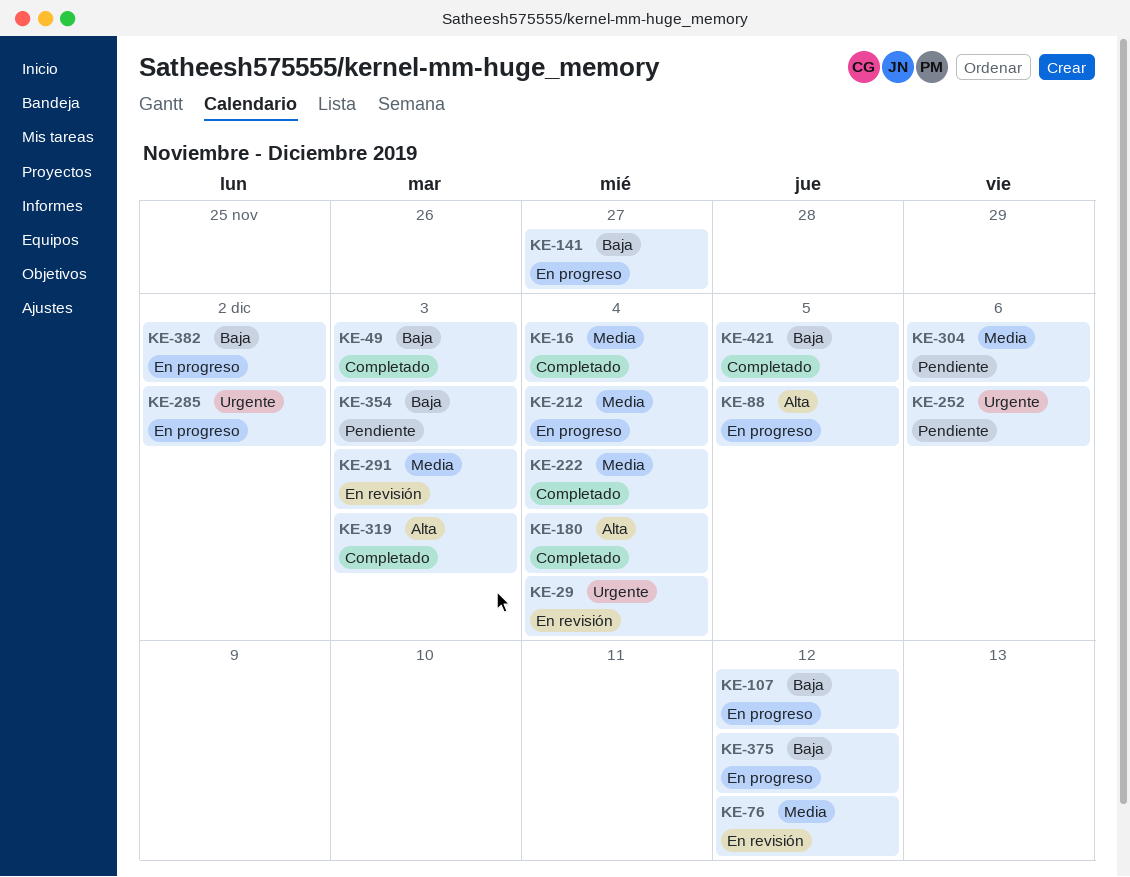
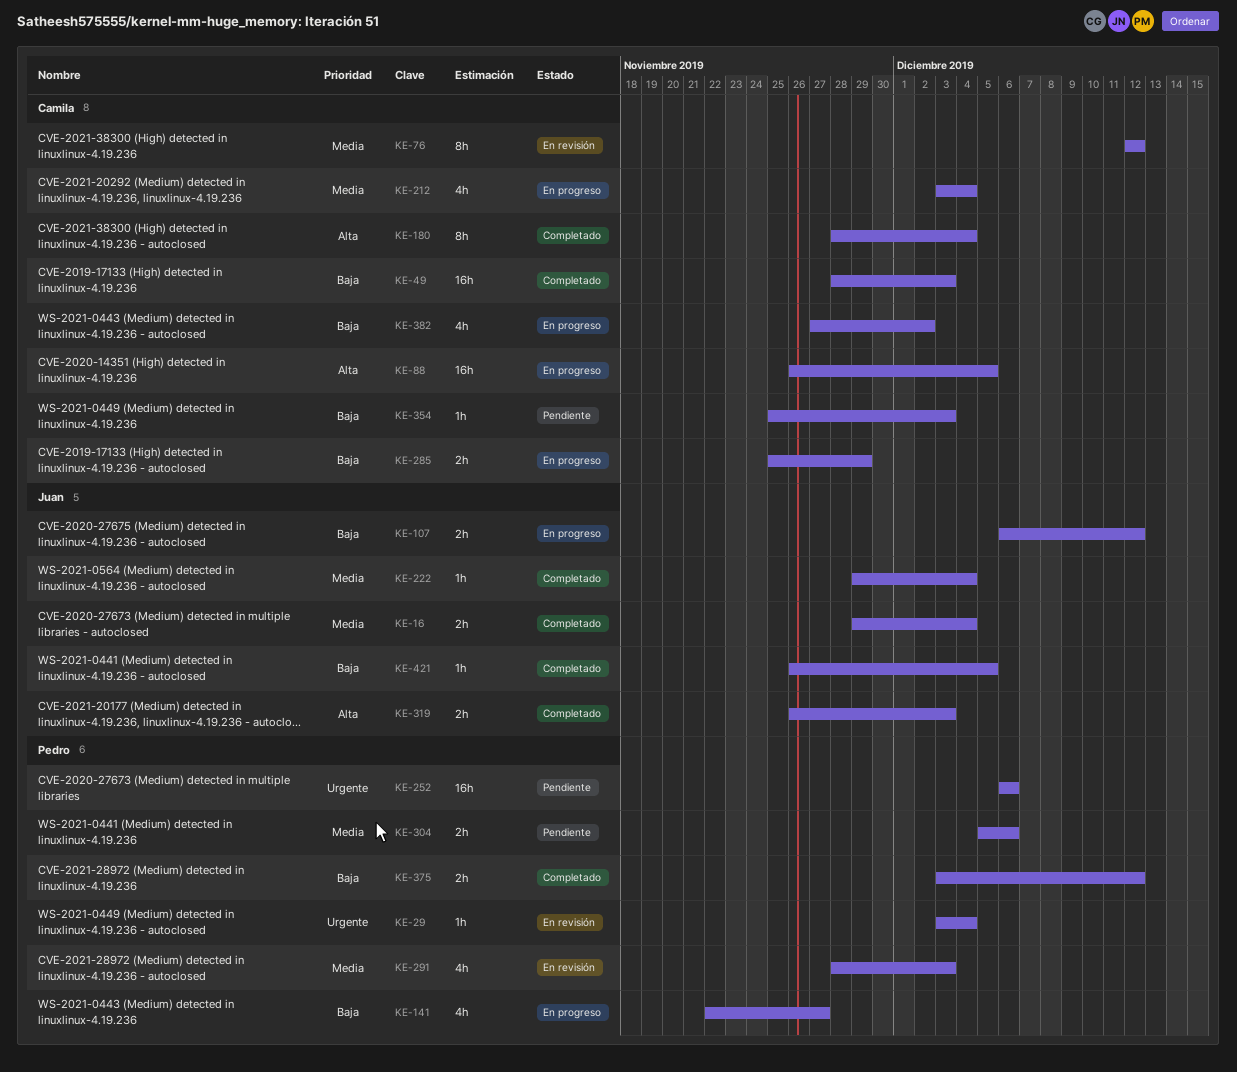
KE-285, priority: Urgente -> Baja
KE-285, due: Dec 2 -> Nov 29
KE-375, status: En progreso -> Completado

